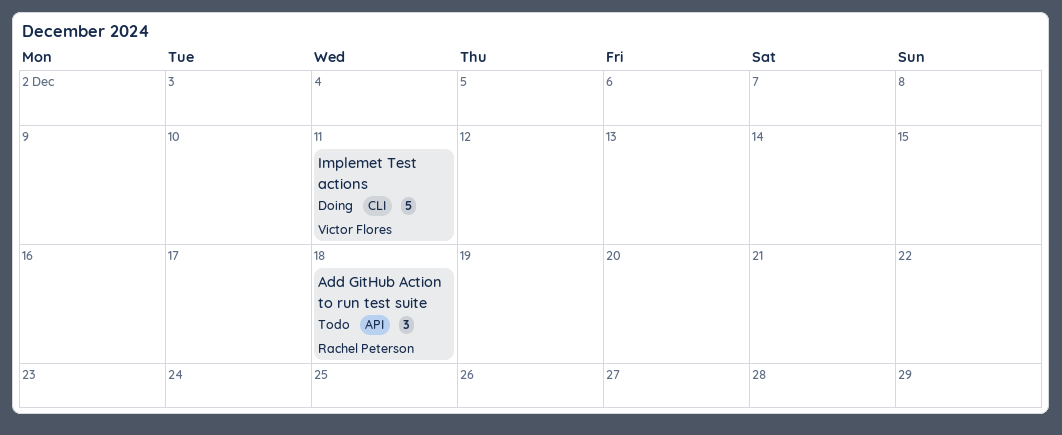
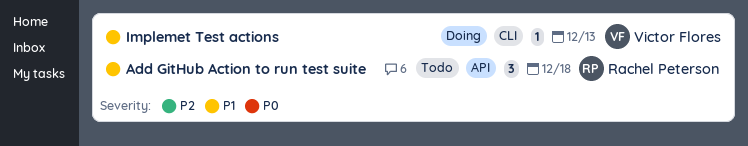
Implemet Test actions, estimate: 5 -> 1
Implemet Test actions, due: Dec 11 -> Dec 13

